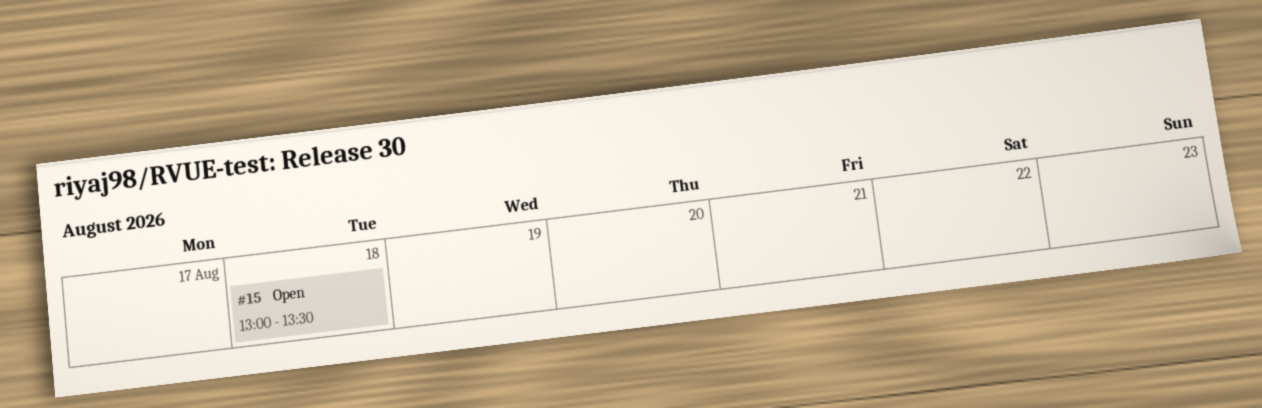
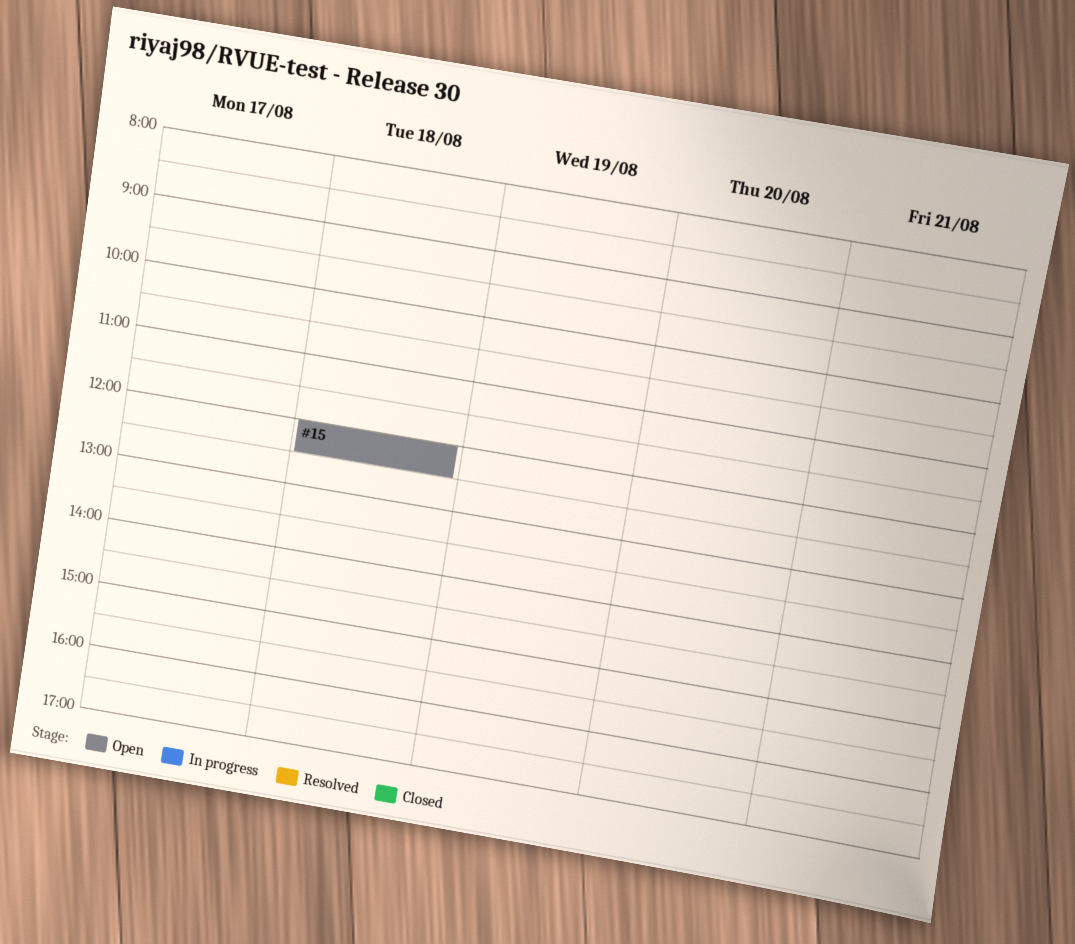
#15, begins: 13:00 -> 12:00
#15, ends: 13:30 -> 12:30

